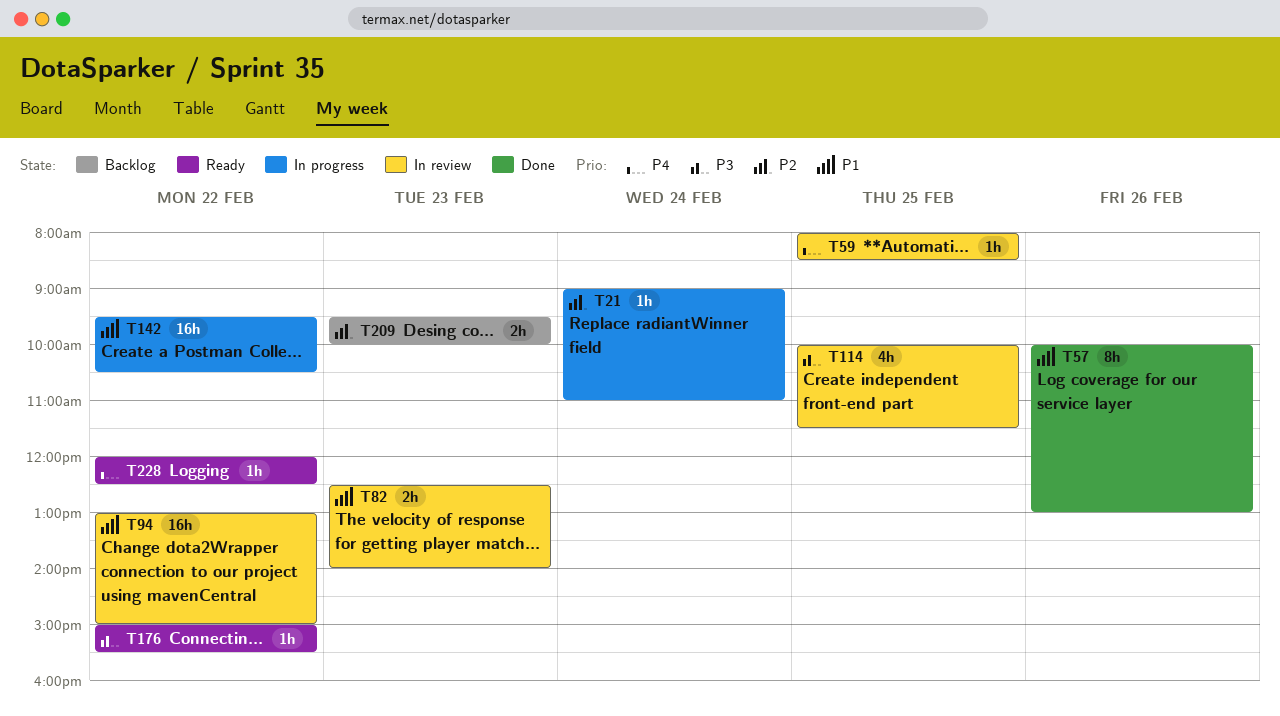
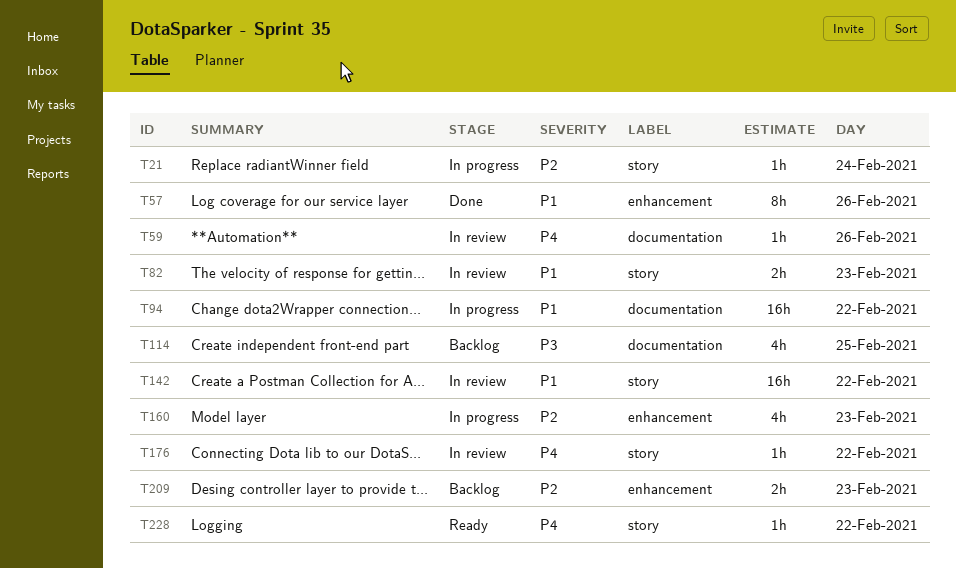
T59, day: Feb 25 -> Feb 26
T94, status: In review -> In progress
T114, status: In review -> Backlog
T142, status: In progress -> In review
T160: none -> present
T176, status: Ready -> In review
T176, priority: P3 -> P4

